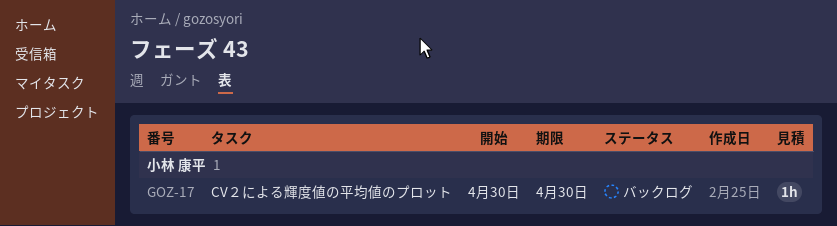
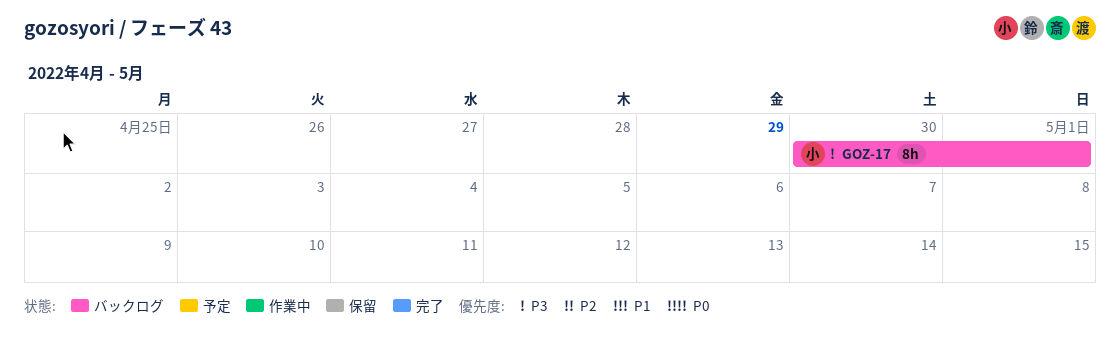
GOZ-17, estimate: 1h -> 8h
GOZ-17, due: Apr 30 -> May 1

